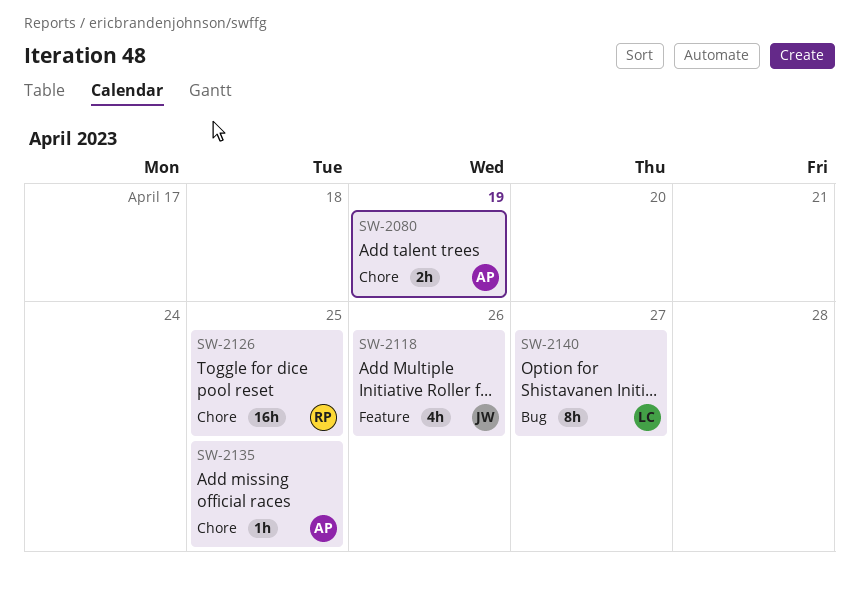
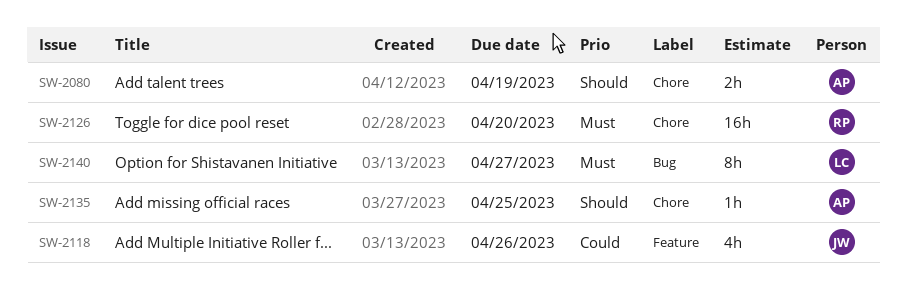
SW-2126, due: Apr 25 -> Apr 20

